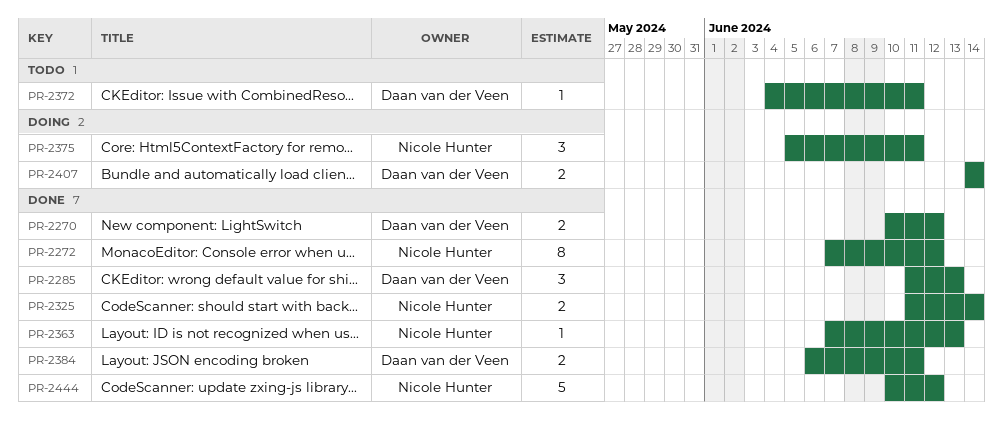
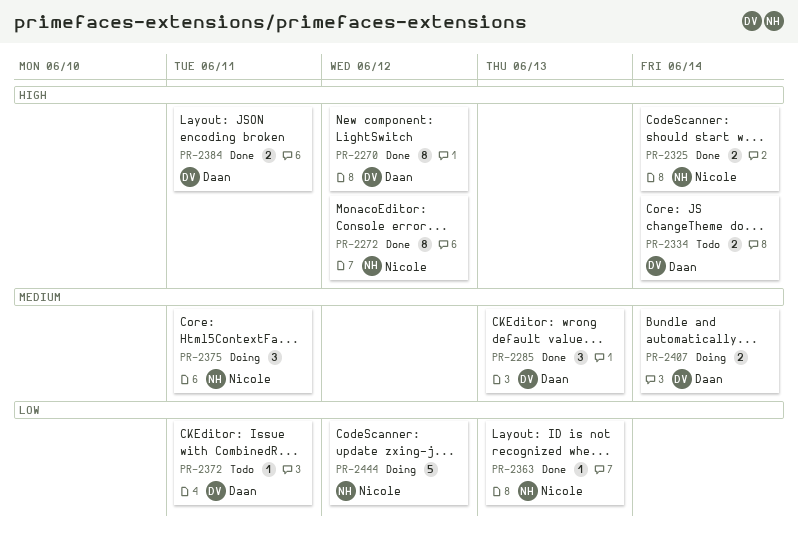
PR-2270, estimate: 2 -> 8
PR-2334: none -> present
PR-2444, status: Done -> Doing

